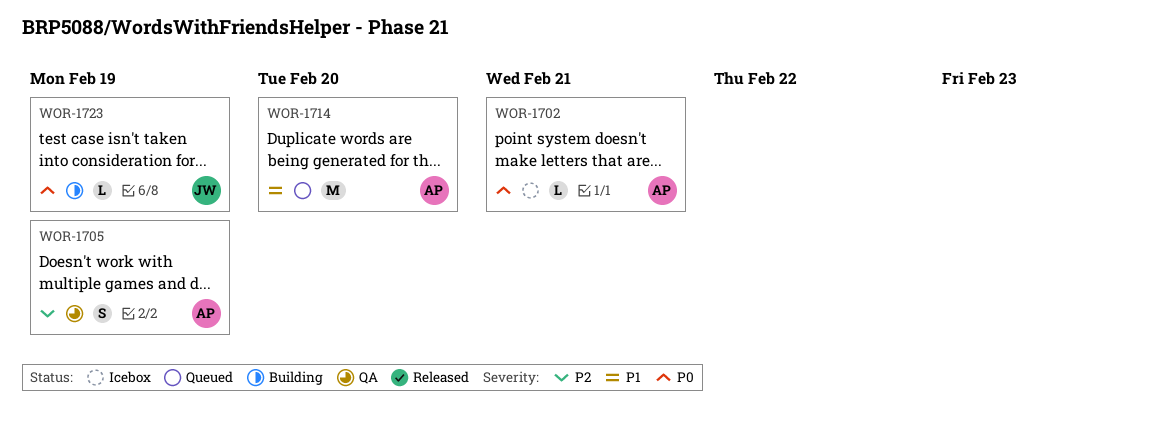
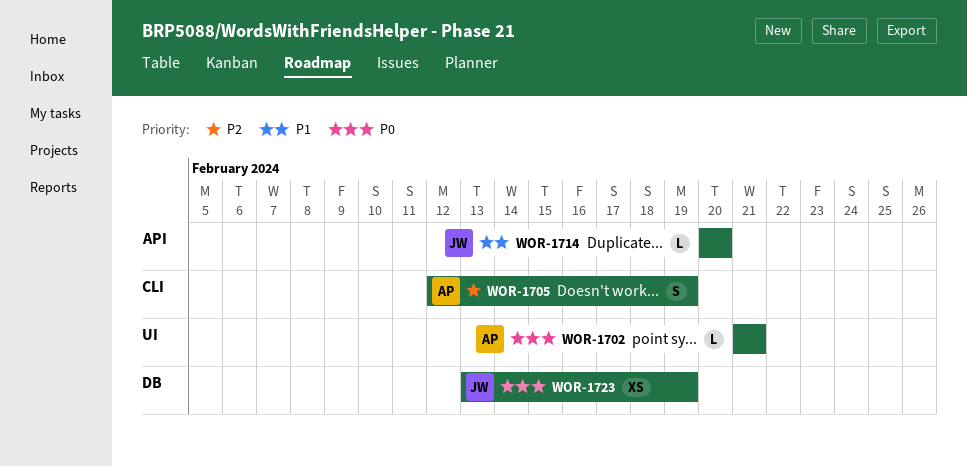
WOR-1714, owner: AP -> JW
WOR-1714, estimate: M -> L
WOR-1723, estimate: L -> XS

